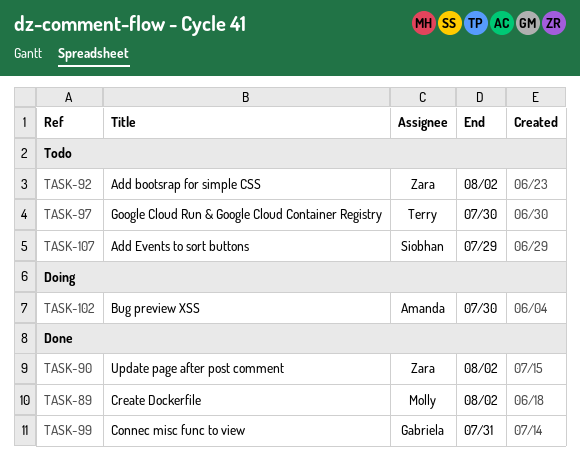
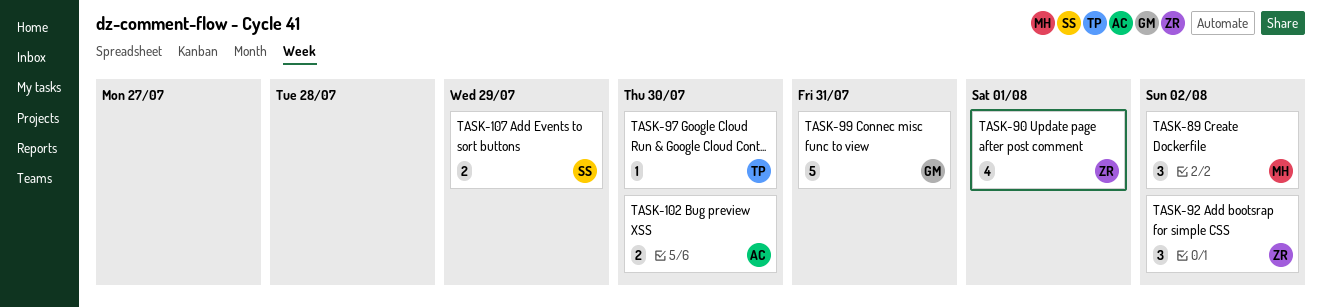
TASK-90, due: Aug 2 -> Aug 1

